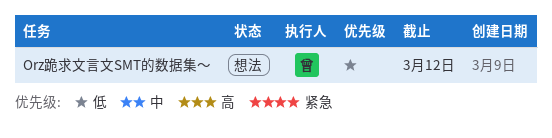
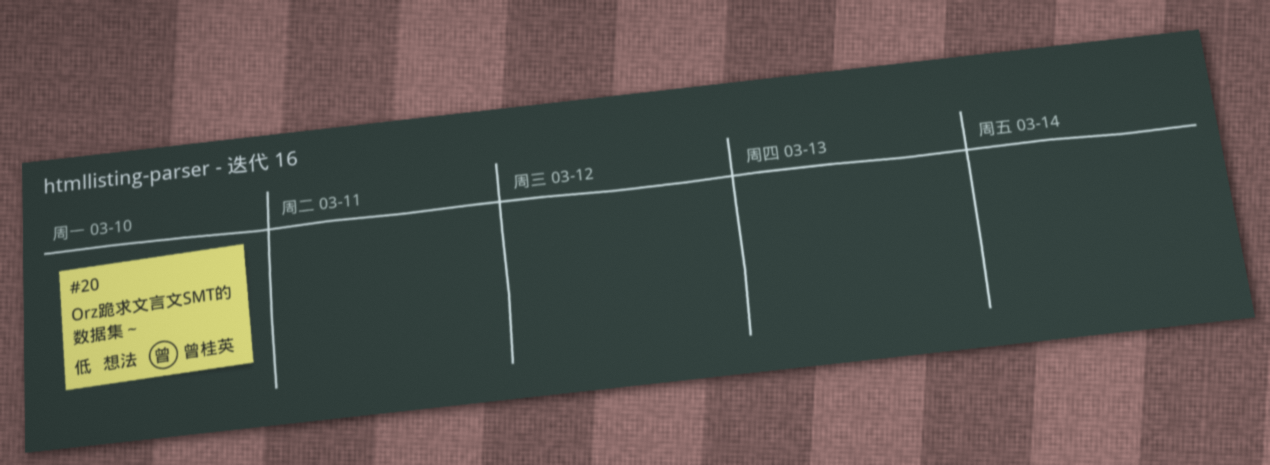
Orz跪求文言文SMT的数据集～, due: Mar 12 -> Mar 10

